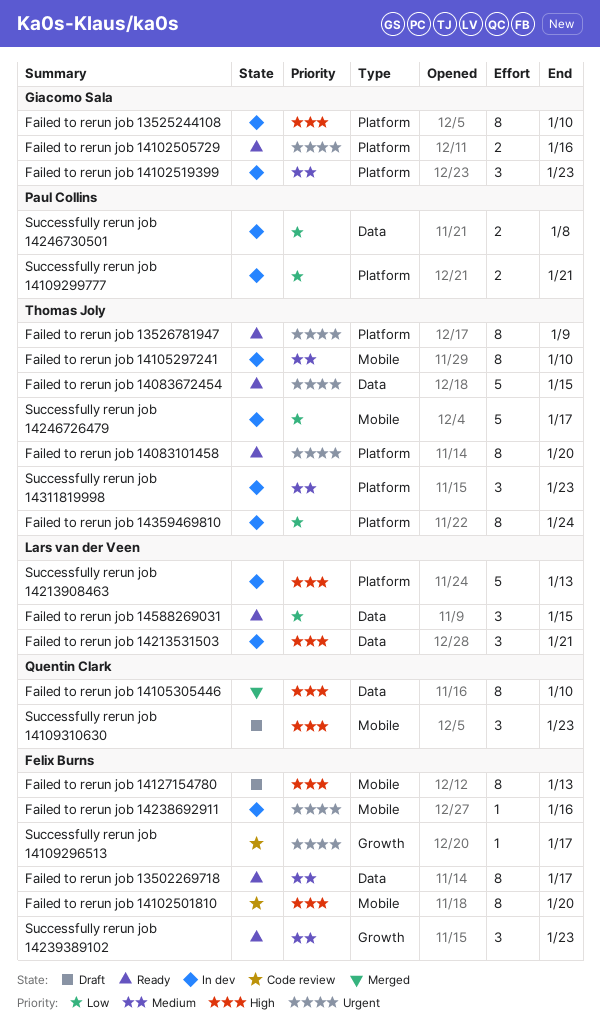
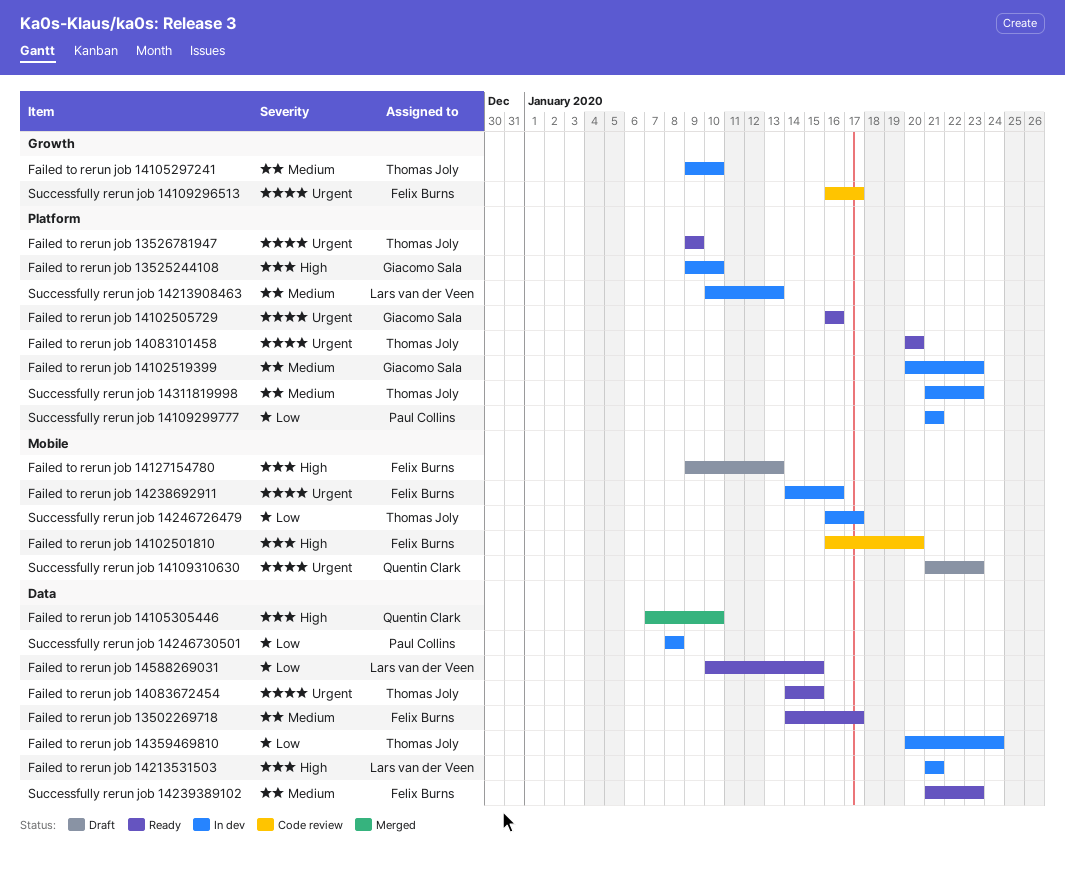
Failed to rerun job 14105297241, label: Mobile -> Growth
Failed to rerun job 14359469810, label: Platform -> Data
Successfully rerun job 14109310630, priority: High -> Urgent
Successfully rerun job 14213908463, priority: High -> Medium
Successfully rerun job 14239389102, label: Growth -> Data

